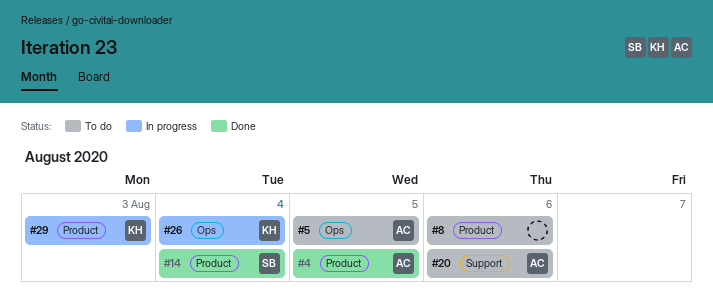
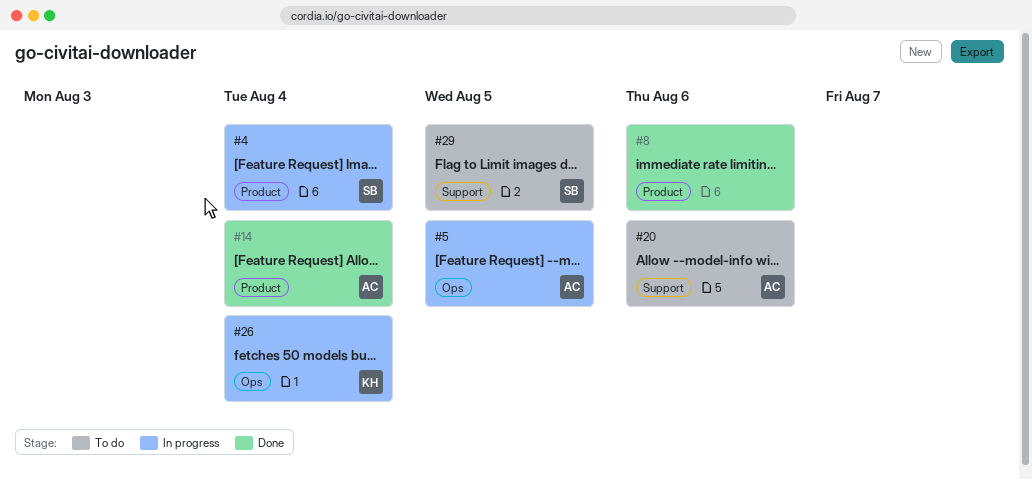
#4, status: Done -> In progress
#4, owner: AC -> SB
#4, due: Aug 5 -> Aug 4
#5, status: To do -> In progress
#8, status: To do -> Done
#14, owner: SB -> AC
#29, status: In progress -> To do
#29, owner: KH -> SB
#29, label: Product -> Support
#29, due: Aug 3 -> Aug 5

